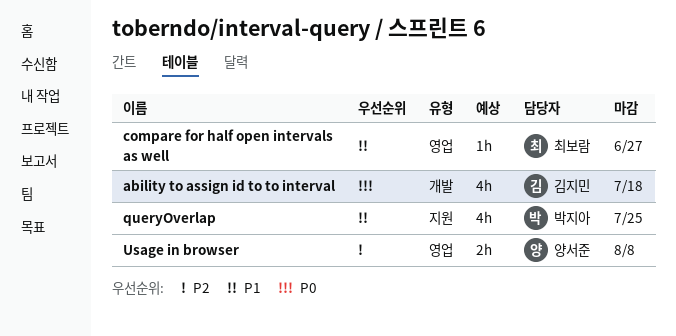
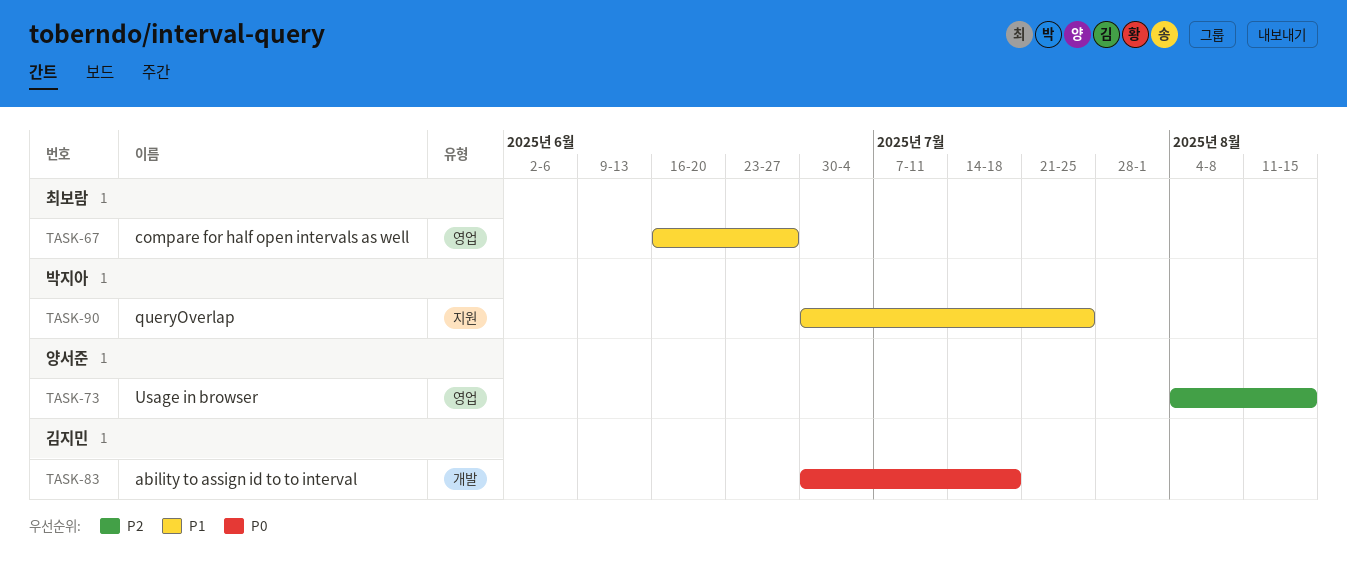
Usage in browser, due: Aug 8 -> Aug 15

